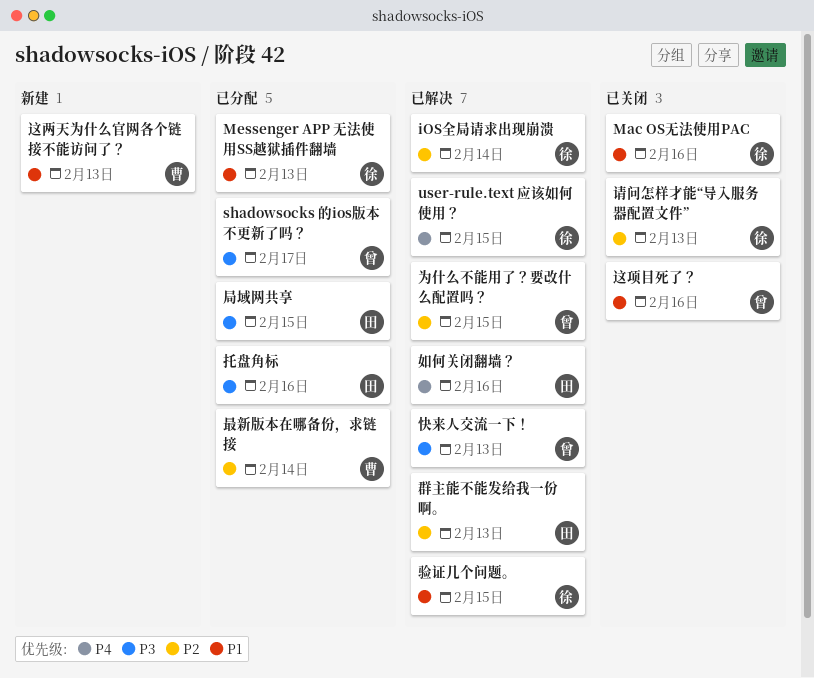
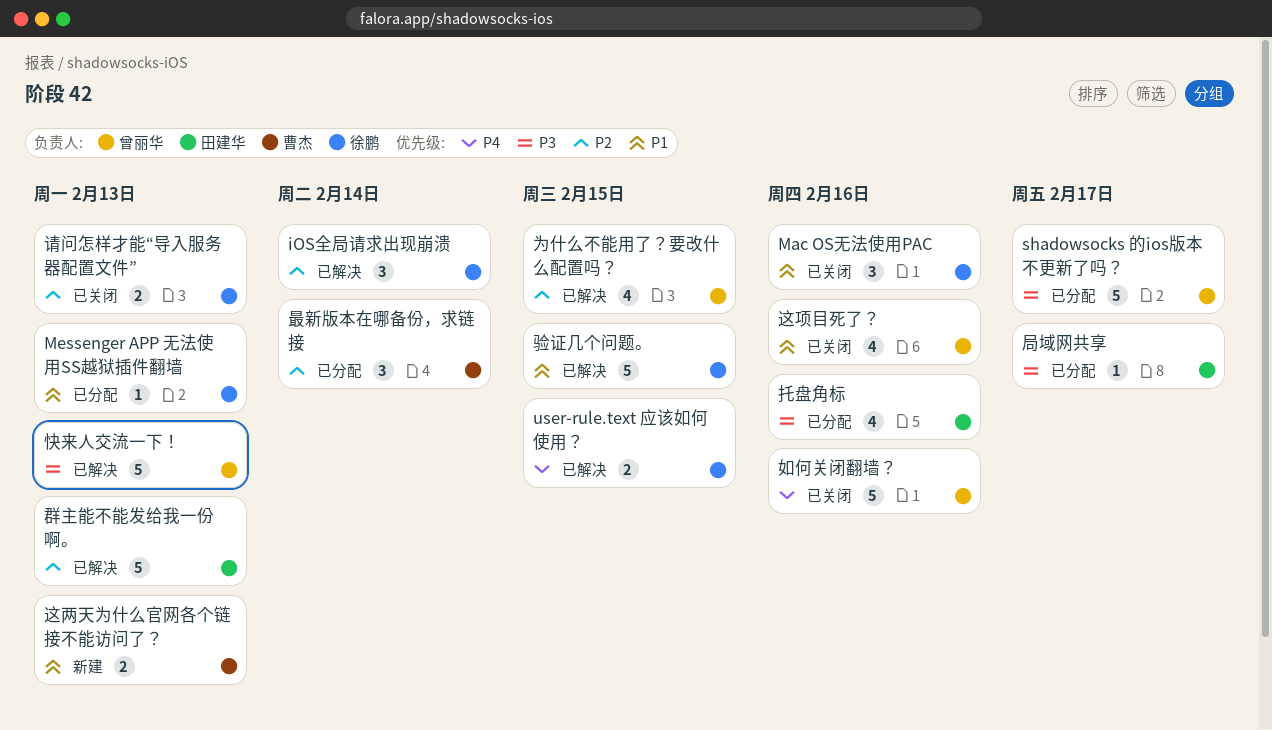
如何关闭翻墙？, status: 已解决 -> 已关闭
如何关闭翻墙？, owner: 田建华 -> 曾丽华
局域网共享, due: Feb 15 -> Feb 17

